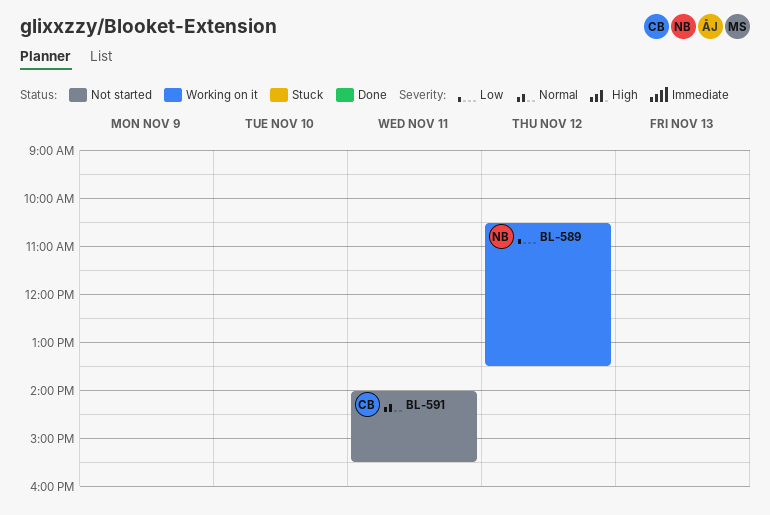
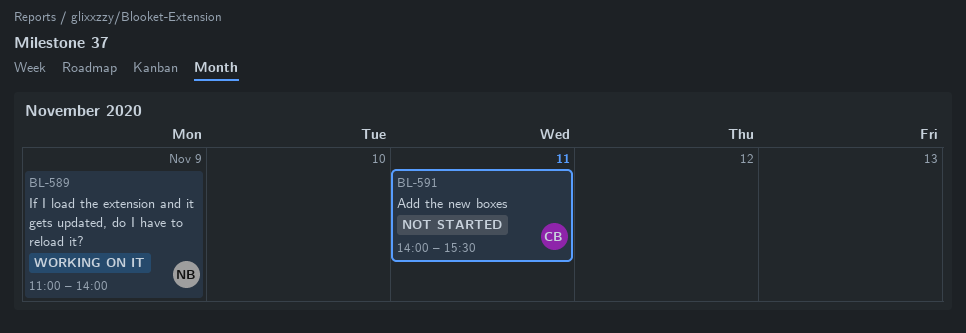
BL-589, day: Nov 12 -> Nov 9
BL-589, begins: 10:30 -> 11:00
BL-589, ends: 13:30 -> 14:00

